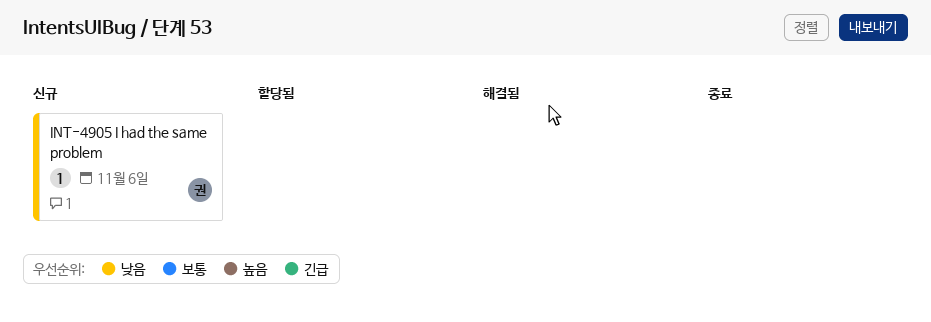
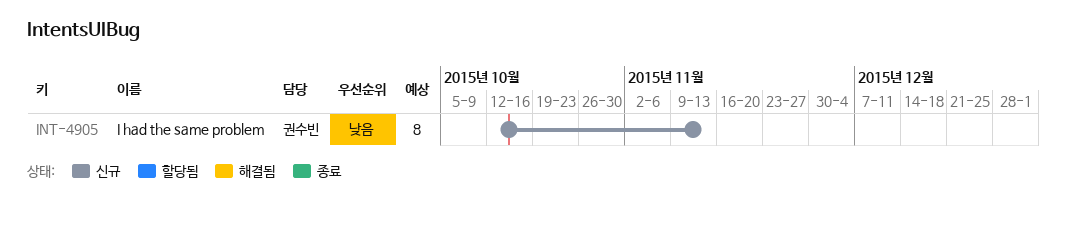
INT-4905, estimate: 1 -> 8
INT-4905, due: Nov 6 -> Nov 13

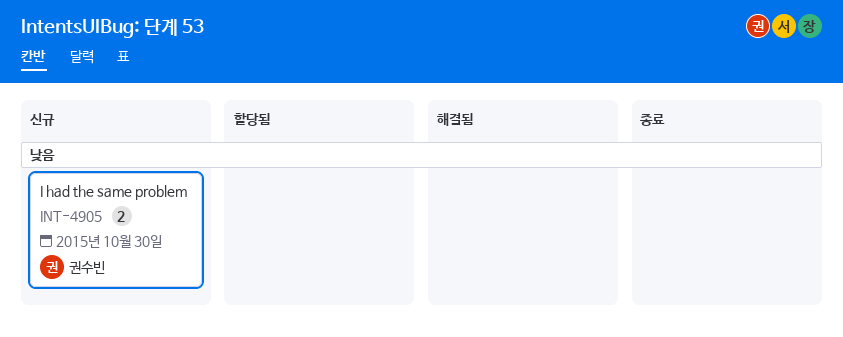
INT-4905, estimate: 8 -> 2
INT-4905, due: Nov 13 -> Oct 30

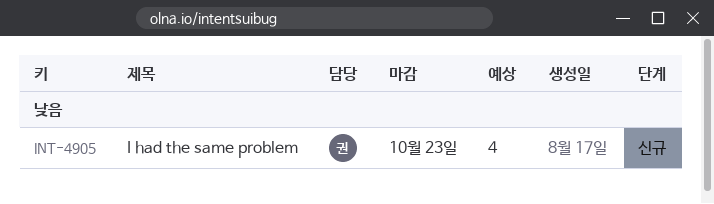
INT-4905, estimate: 2 -> 4
INT-4905, due: Oct 30 -> Oct 23

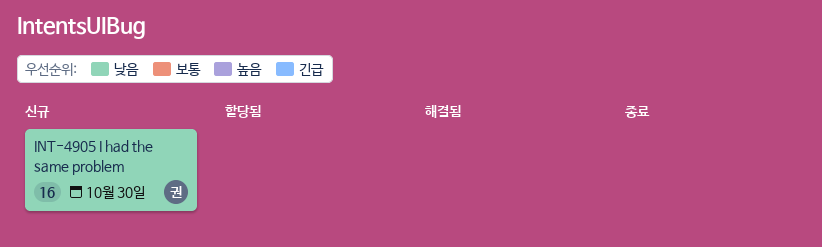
INT-4905, estimate: 4 -> 16
INT-4905, due: Oct 23 -> Oct 30

